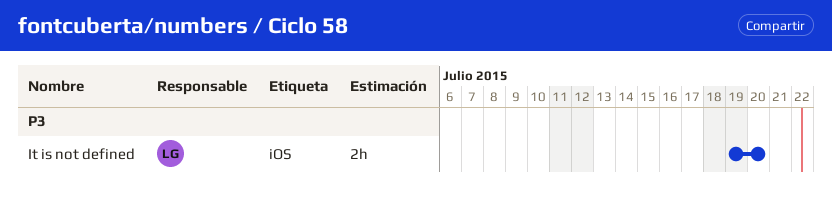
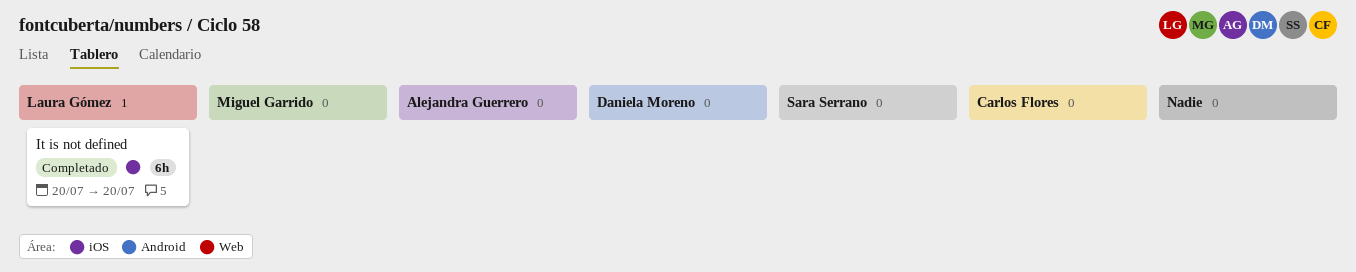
It is not defined, estimate: 2h -> 6h
It is not defined, start: Jul 19 -> Jul 20

